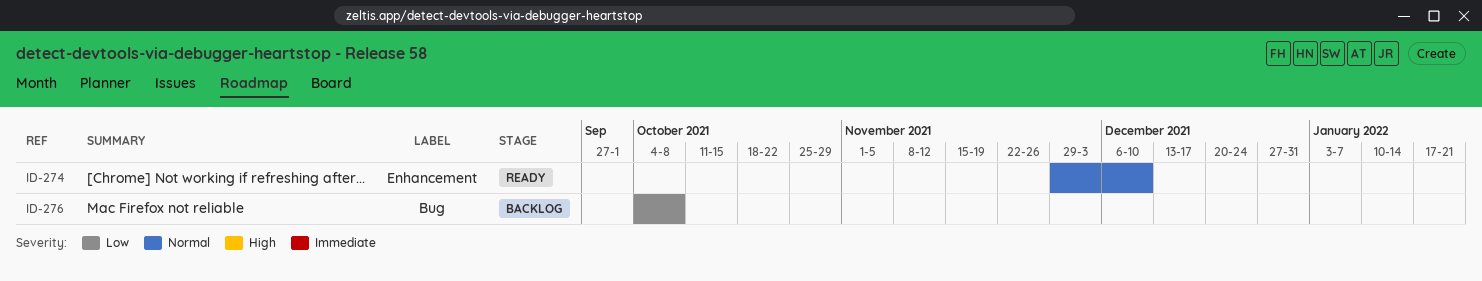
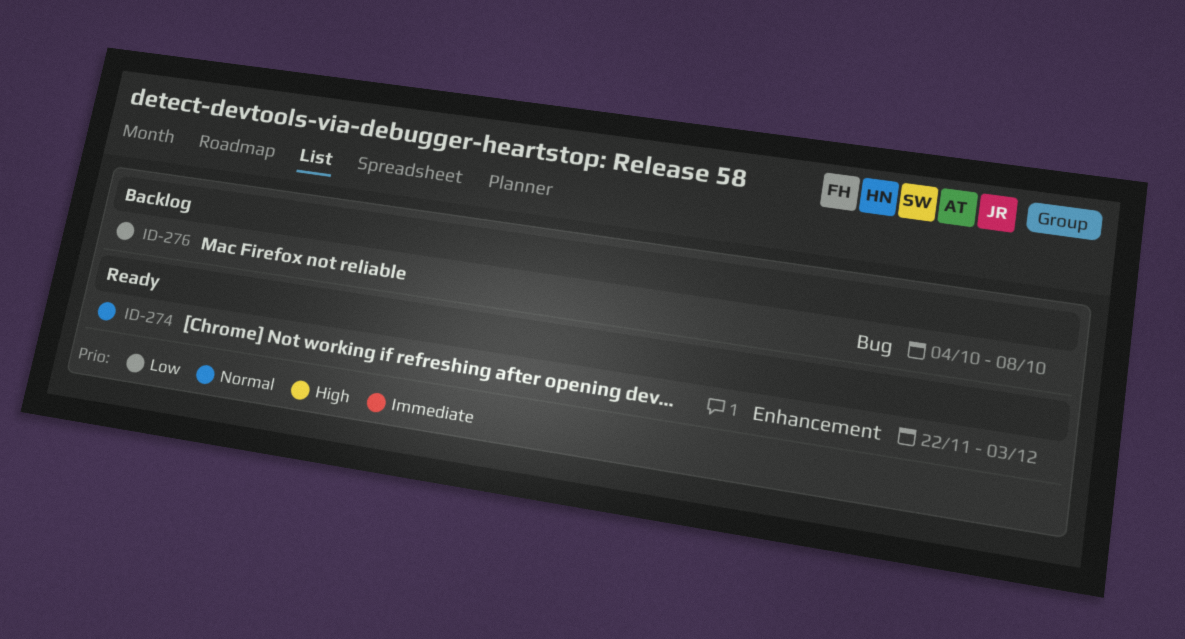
ID-274, start: Nov 29 -> Nov 22
ID-274, due: Dec 10 -> Dec 3

